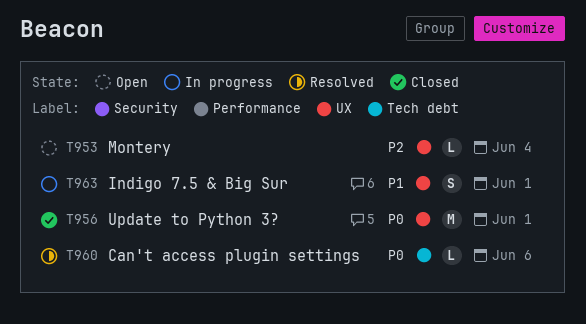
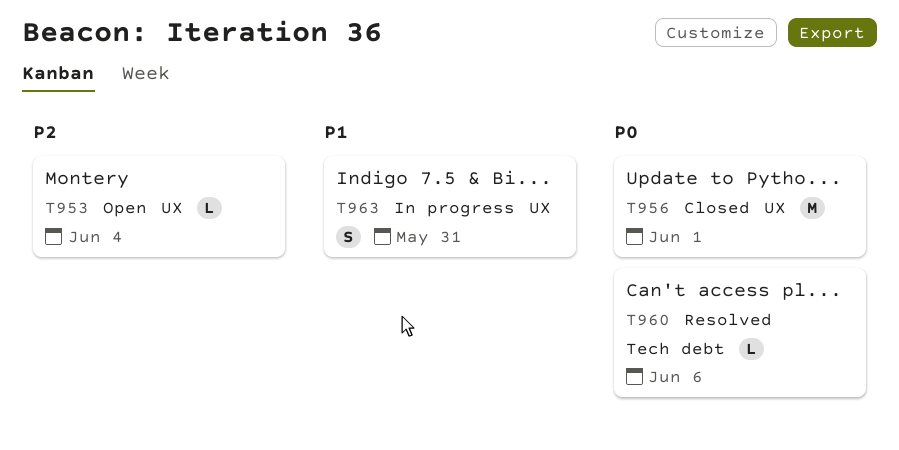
T963, due: Jun 1 -> May 31

